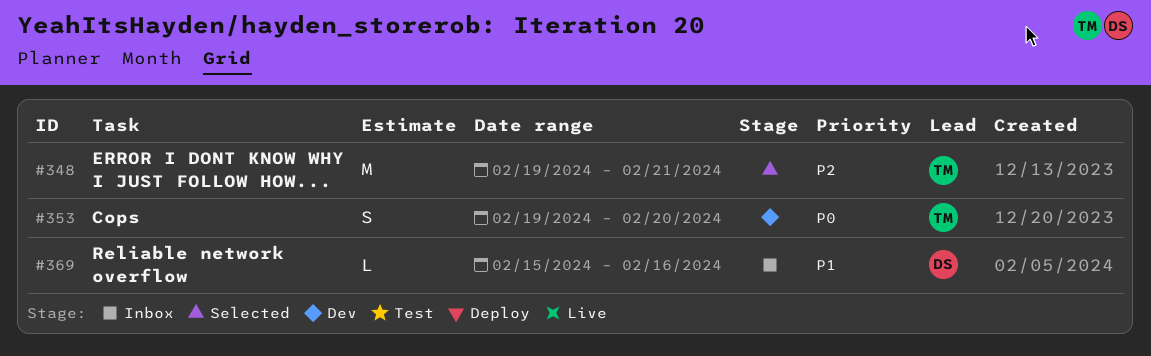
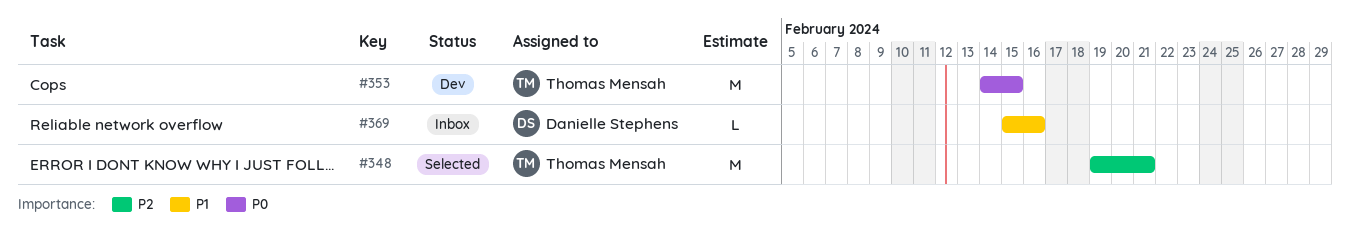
#353, estimate: S -> M
#353, start: Feb 19 -> Feb 14
#353, due: Feb 20 -> Feb 15

